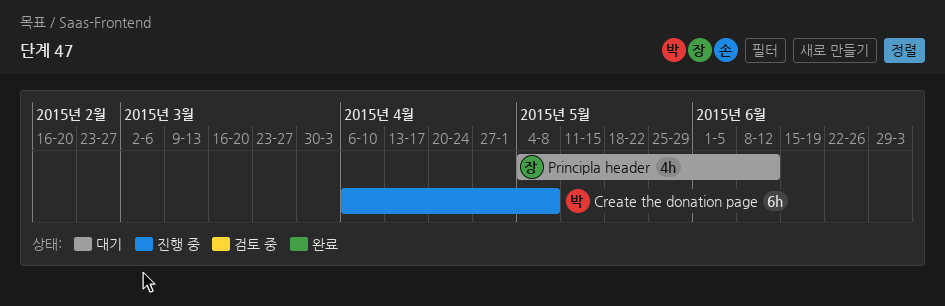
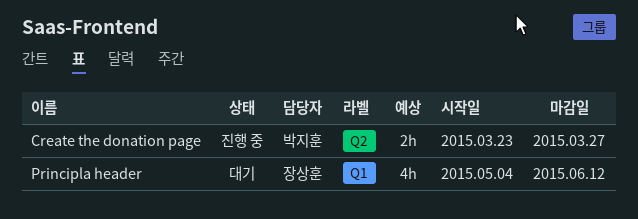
Create the donation page, estimate: 6h -> 2h
Create the donation page, start: Apr 6 -> Mar 23
Create the donation page, due: May 8 -> Mar 27

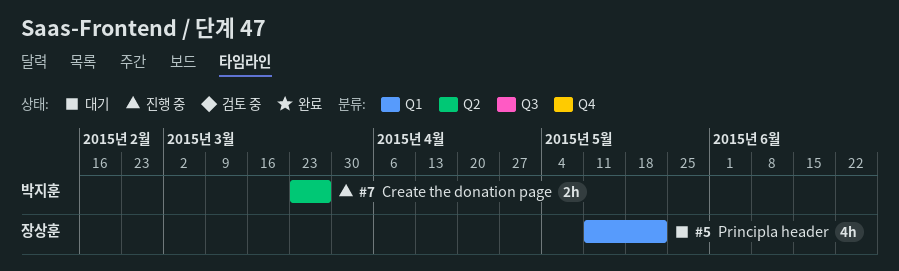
Principla header, start: May 4 -> May 11
Principla header, due: Jun 12 -> May 22

